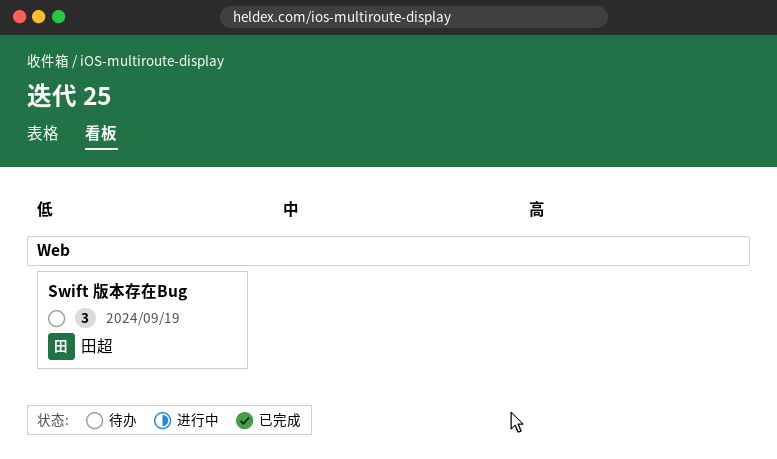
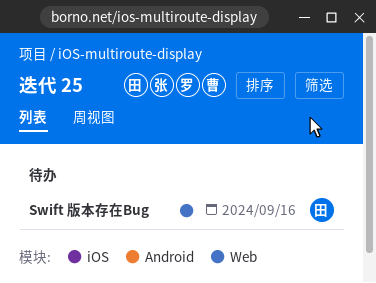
Swift 版本存在Bug, due: Sep 19 -> Sep 16

